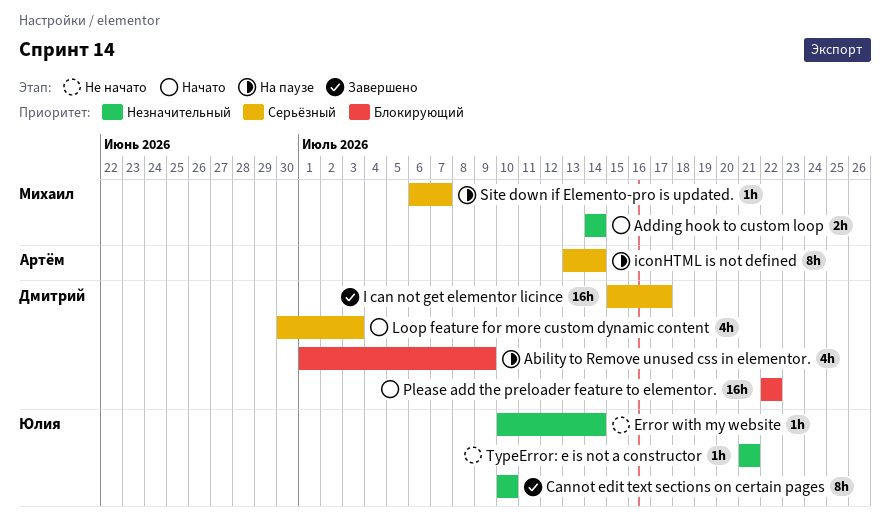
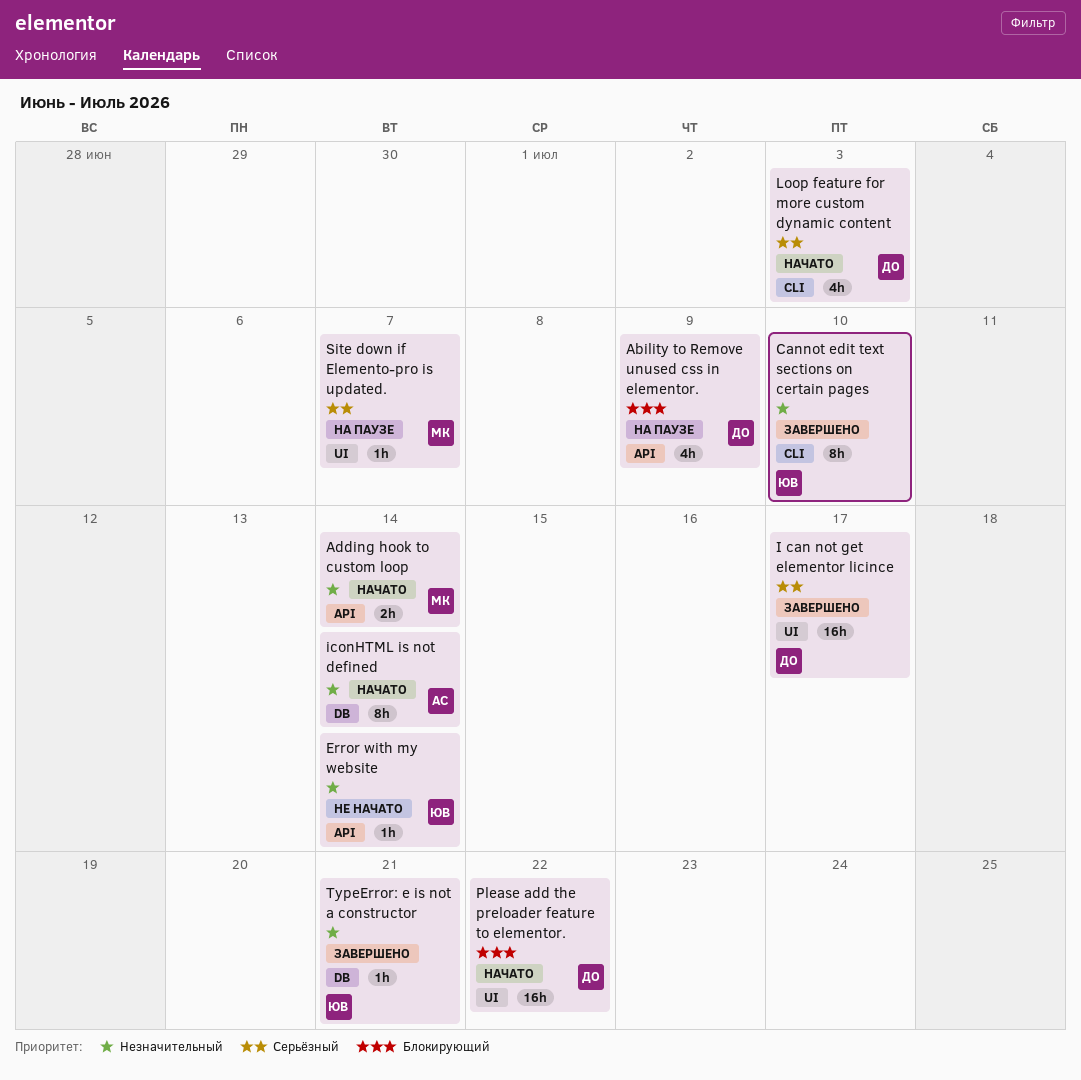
iconHTML is not defined, status: На паузе -> Начато
iconHTML is not defined, priority: Серьёзный -> Незначительный
TypeError: e is not a constructor, status: Не начато -> Завершено

